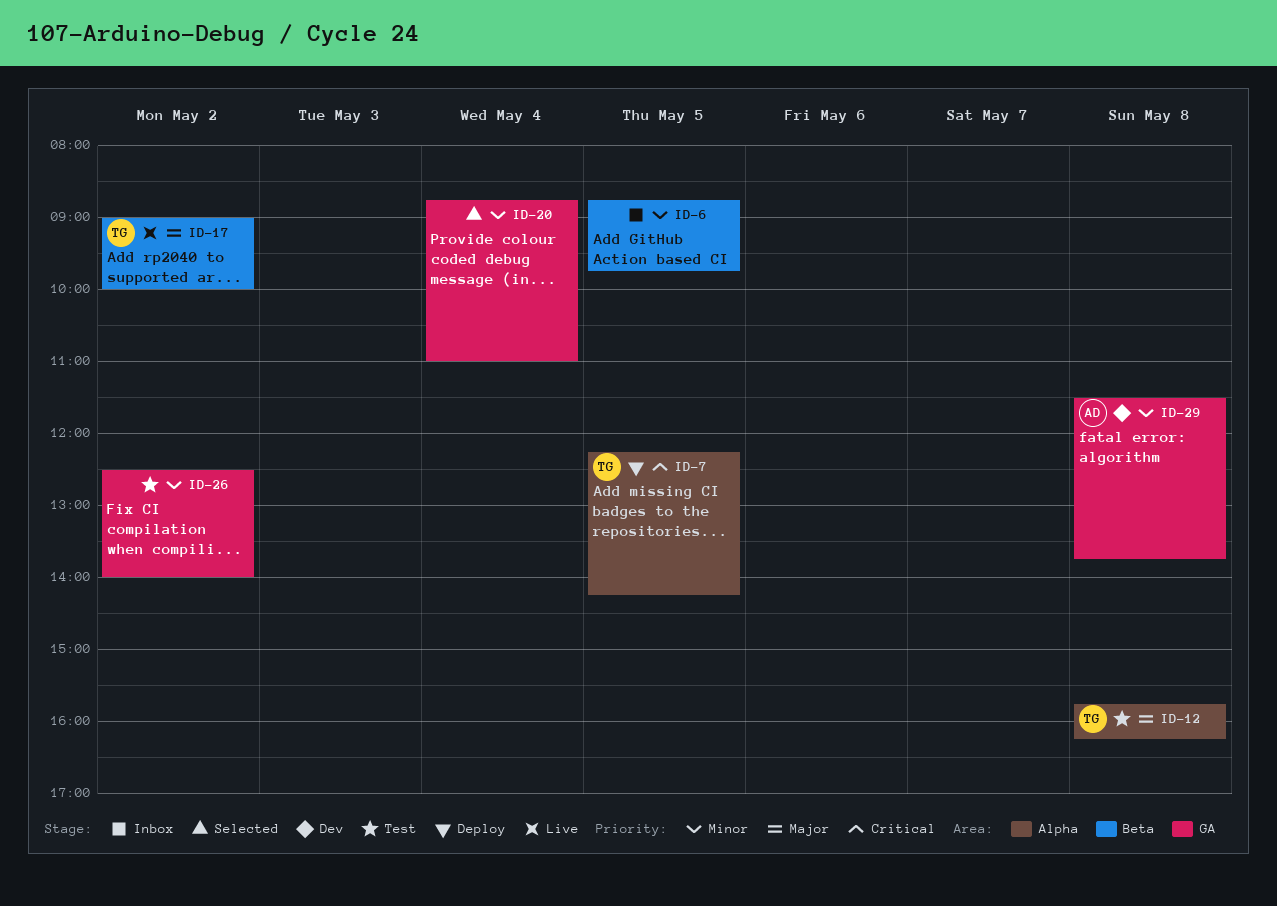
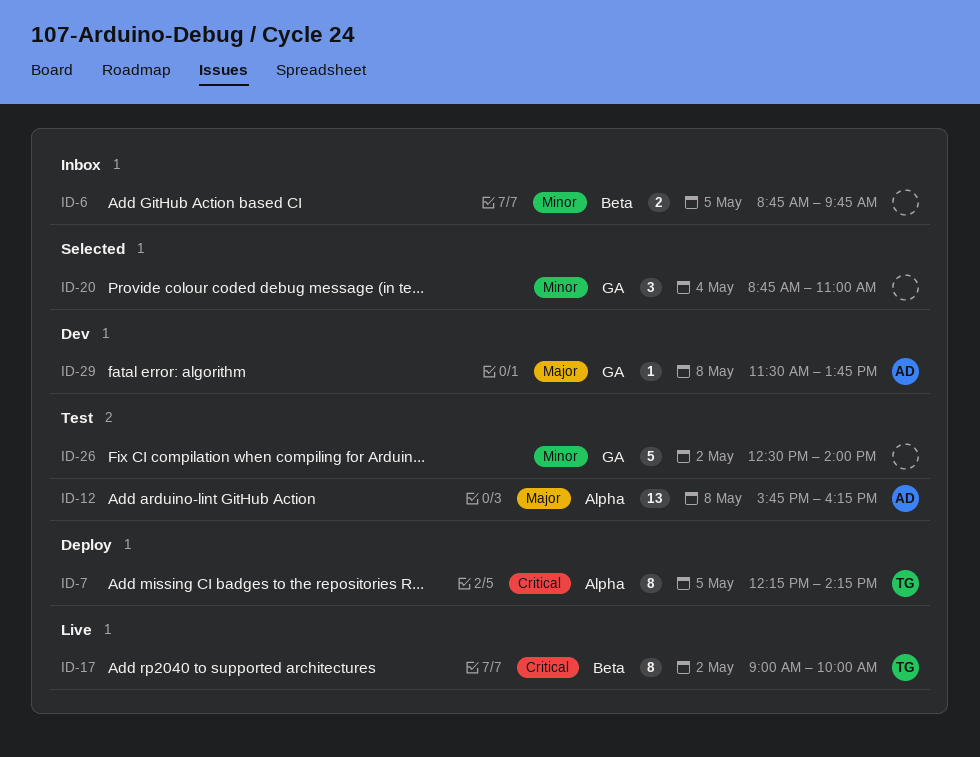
ID-12, owner: TG -> AD
ID-17, priority: Major -> Critical
ID-29, priority: Minor -> Major

